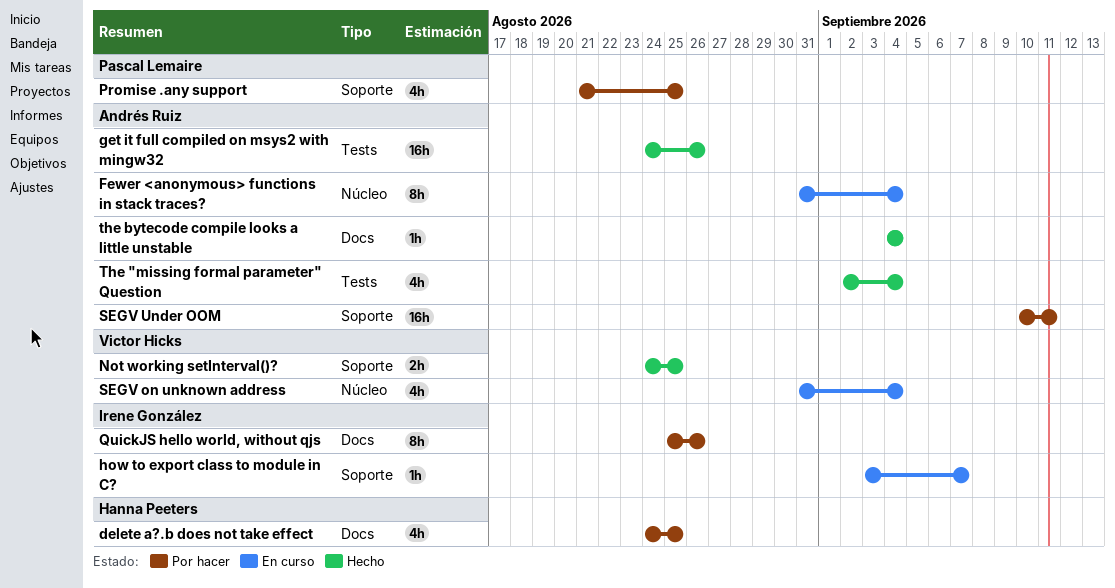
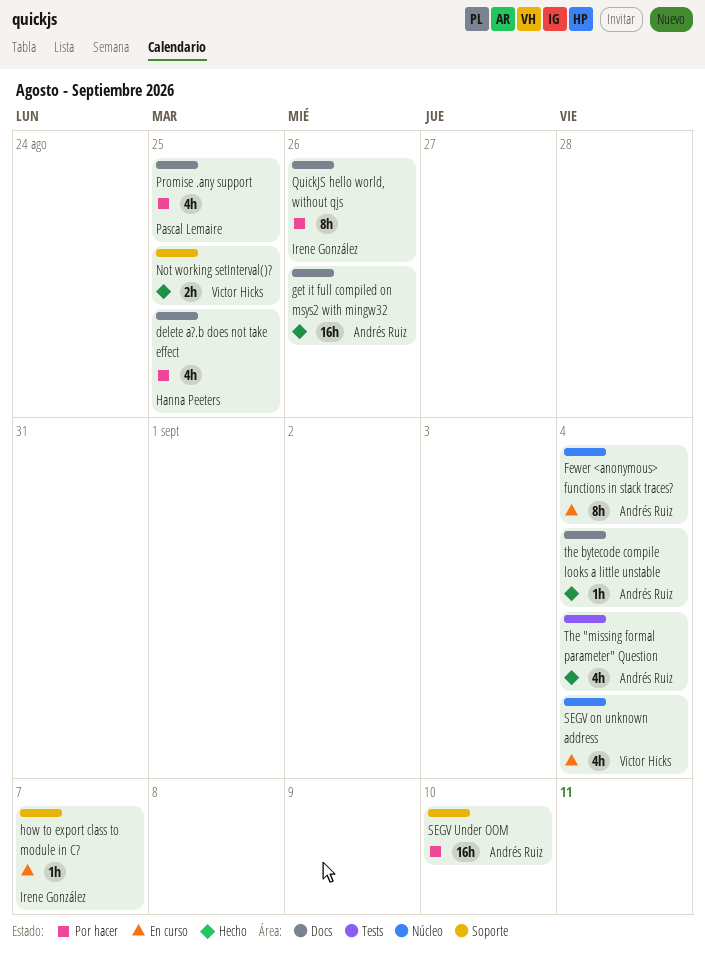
get it full compiled on msys2 with mingw32, label: Tests -> Docs
Promise .any support, label: Soporte -> Docs
SEGV Under OOM, due: Sep 11 -> Sep 10

